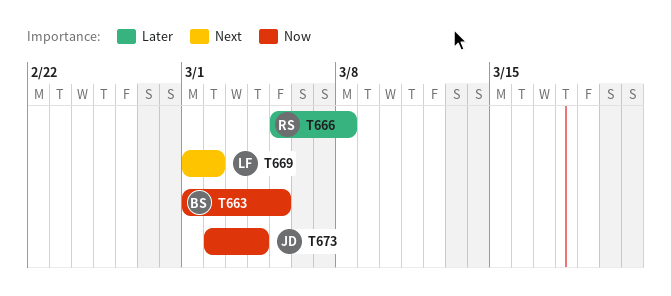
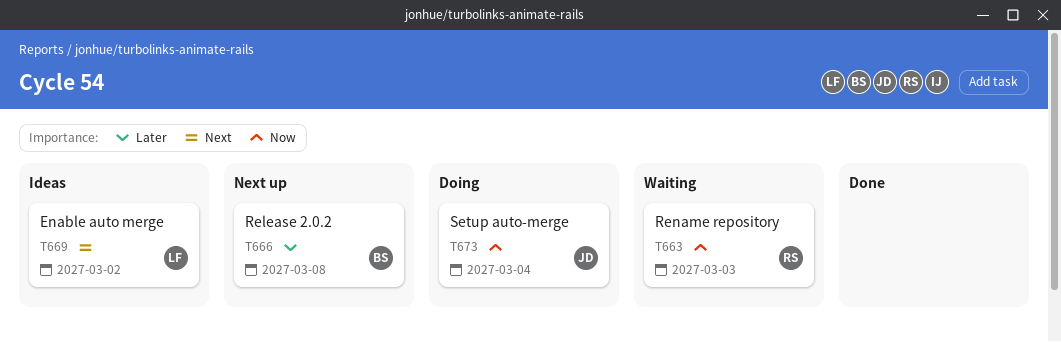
T663, owner: BS -> RS
T663, due: Mar 5 -> Mar 3
T666, owner: RS -> BS

